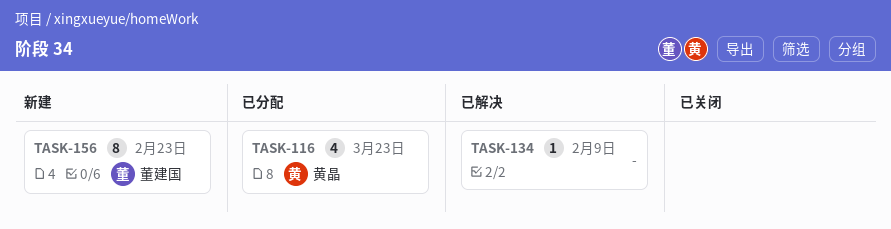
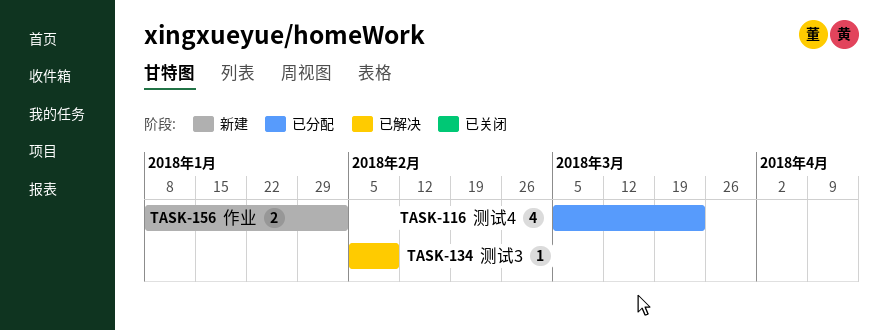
TASK-156, estimate: 8 -> 2
TASK-156, due: Feb 23 -> Feb 2

